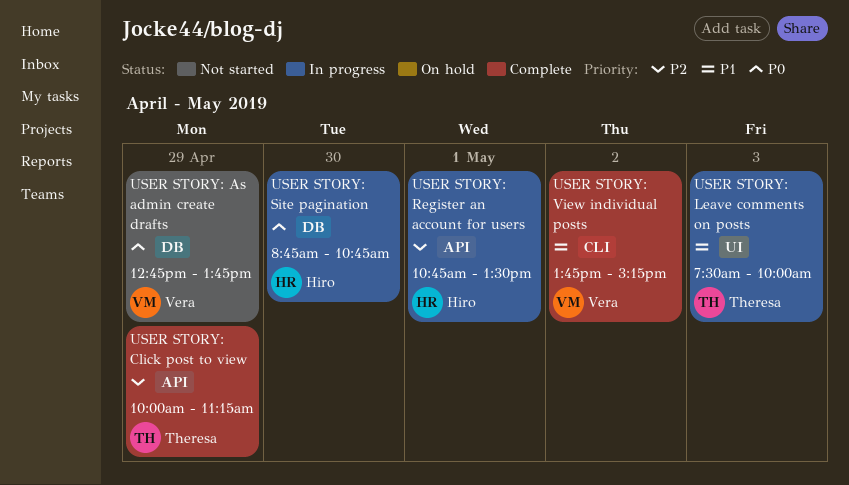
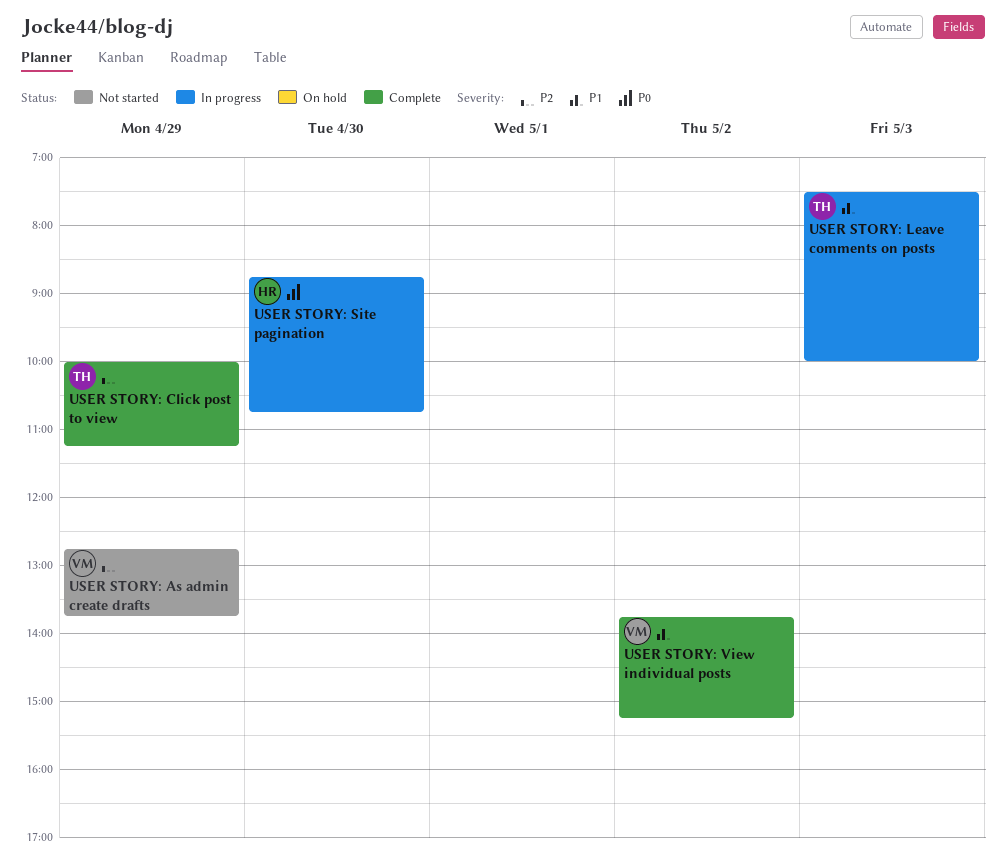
USER STORY: As admin create drafts, priority: P0 -> P2
USER STORY: Register an account for users: present -> none

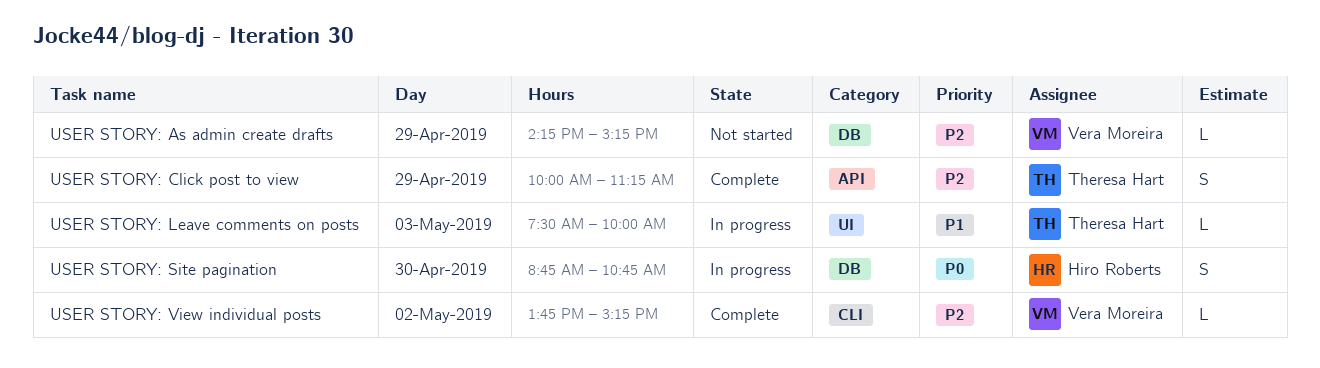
USER STORY: As admin create drafts, begins: 12:45 -> 14:15
USER STORY: As admin create drafts, ends: 13:45 -> 15:15
USER STORY: View individual posts, priority: P1 -> P2

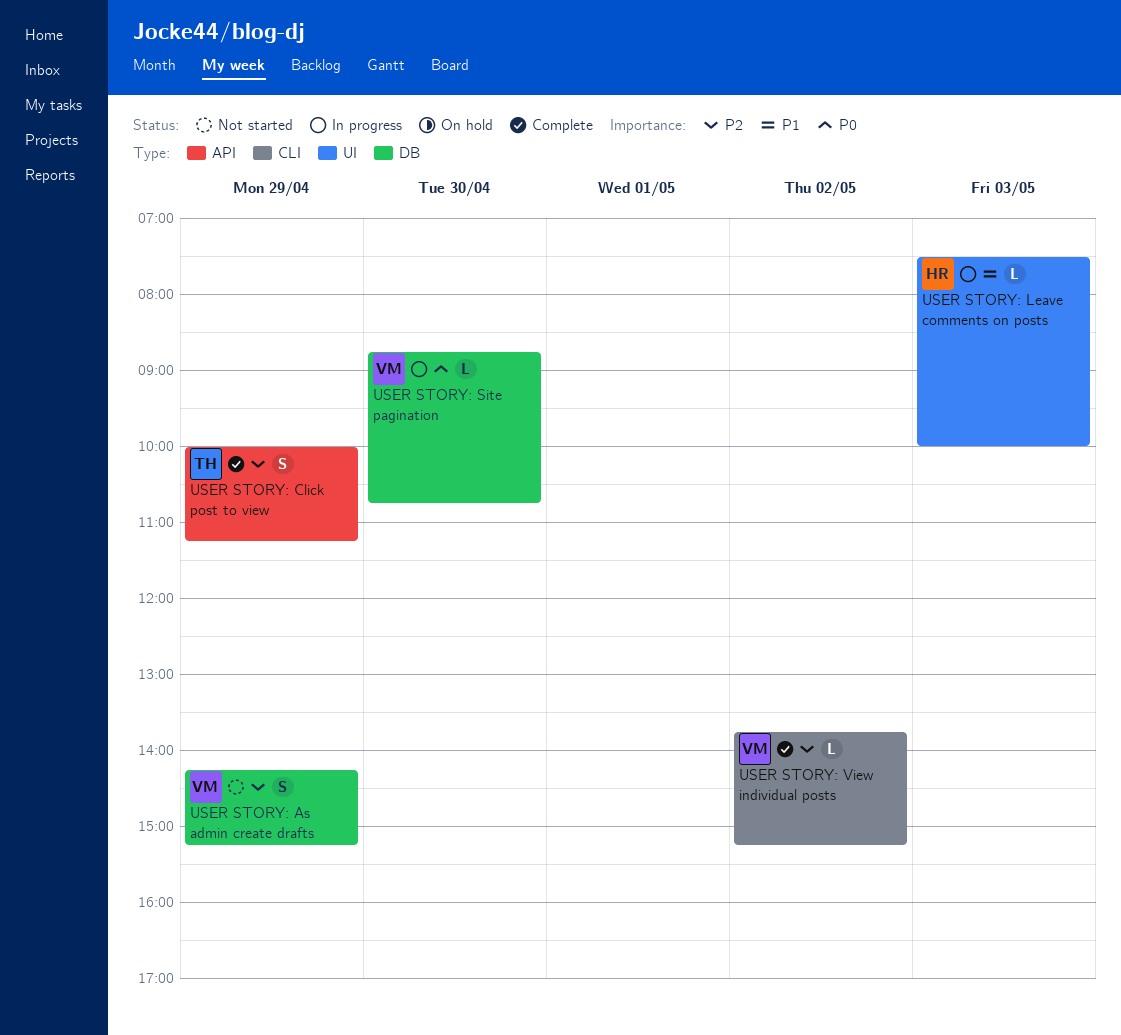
USER STORY: As admin create drafts, estimate: L -> S
USER STORY: Leave comments on posts, owner: Theresa Hart -> Hiro Roberts
USER STORY: Site pagination, owner: Hiro Roberts -> Vera Moreira
USER STORY: Site pagination, estimate: S -> L

